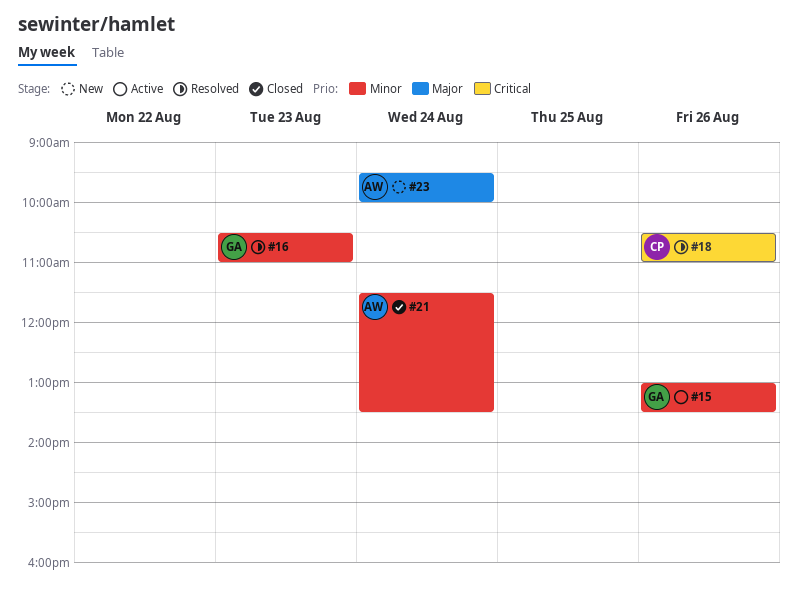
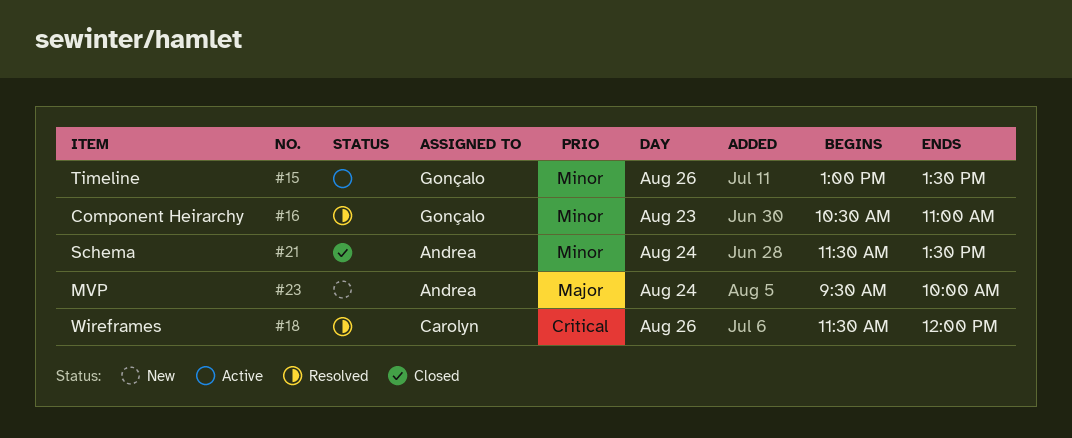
#18, begins: 10:30 -> 11:30
#18, ends: 11:00 -> 12:00

